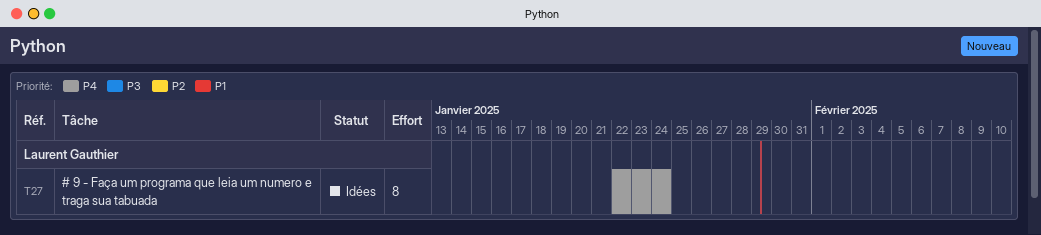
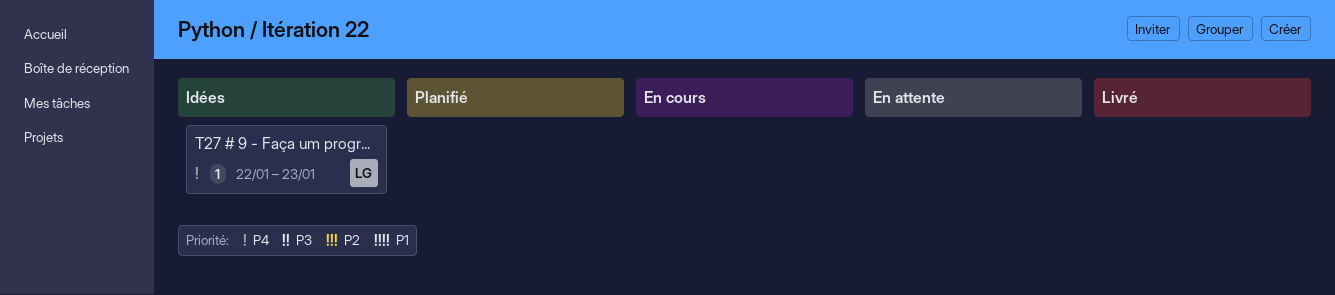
T27, estimate: 8 -> 1
T27, due: Jan 24 -> Jan 23

